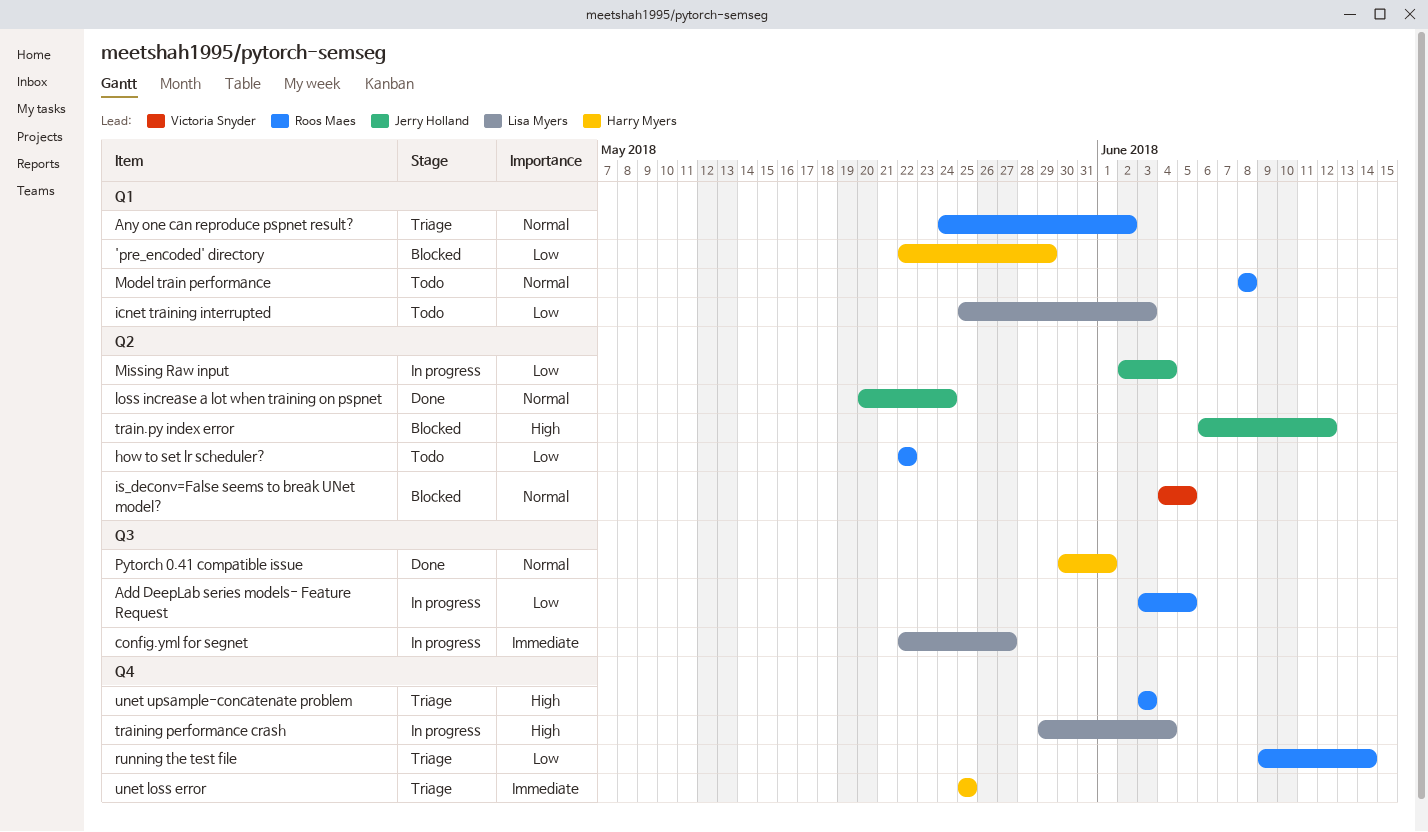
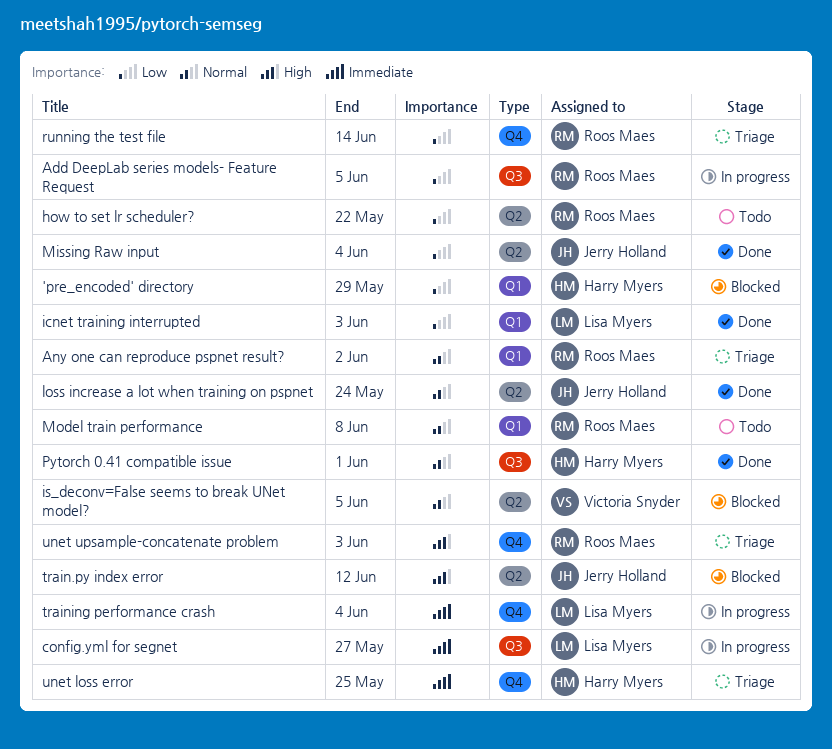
icnet training interrupted, status: Todo -> Done
Missing Raw input, status: In progress -> Done
training performance crash, priority: High -> Immediate

